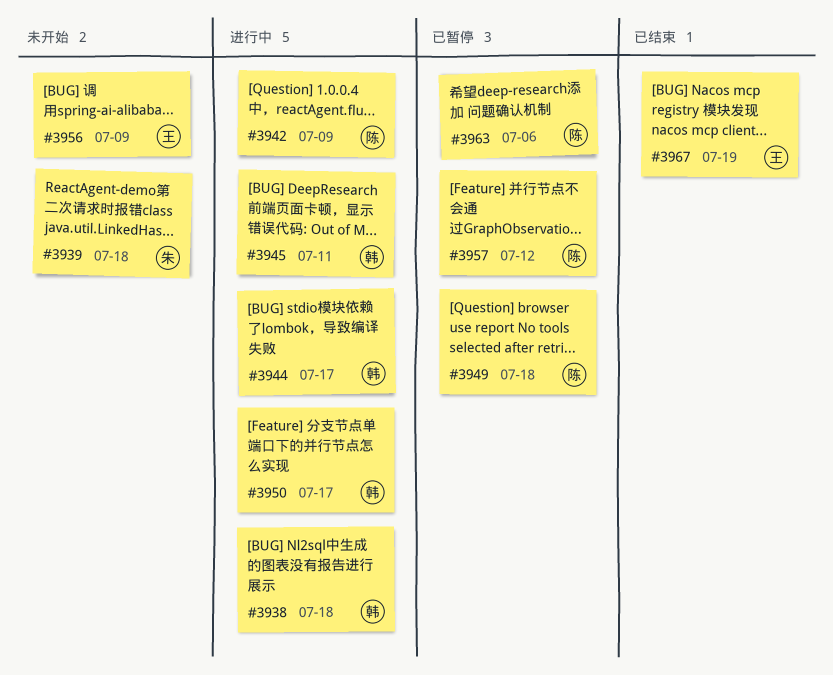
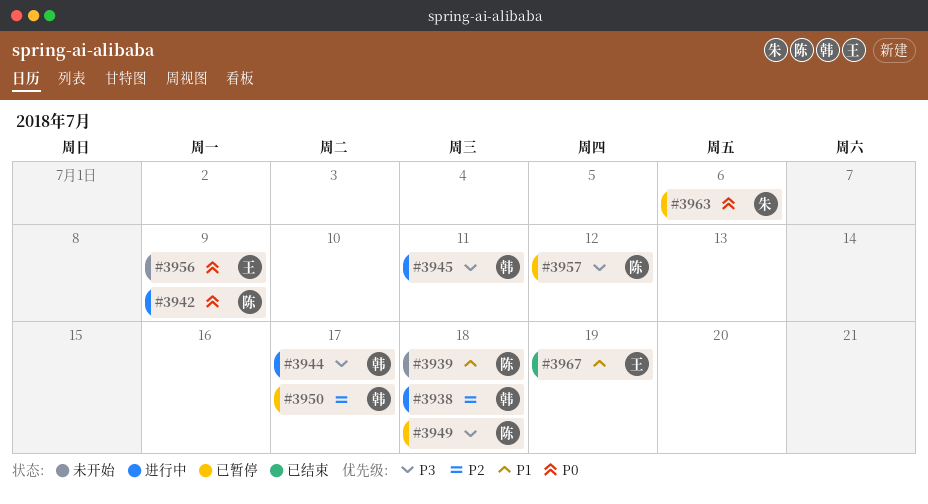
#3939, owner: 朱 -> 陈
#3950, status: 进行中 -> 已暂停
#3963, owner: 陈 -> 朱

